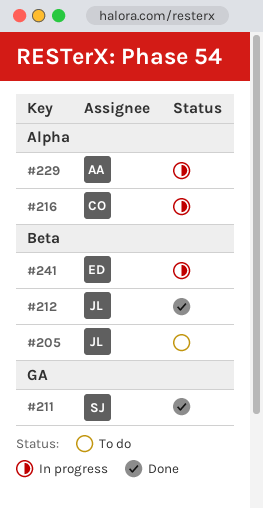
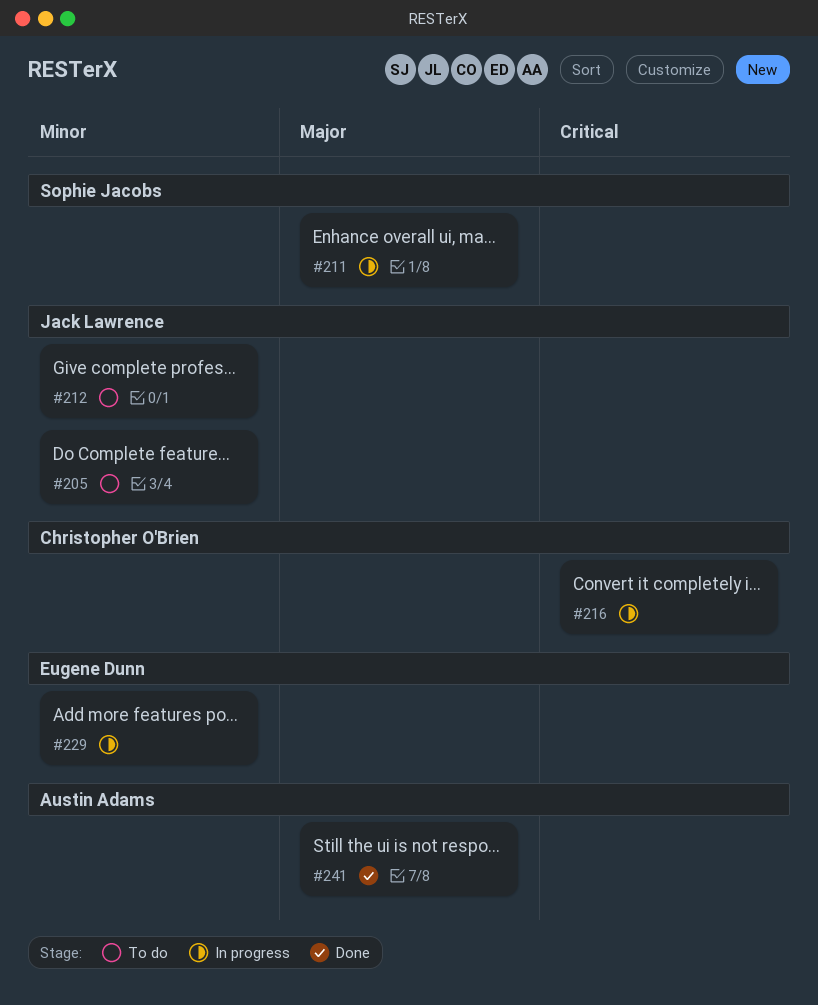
#211, status: Done -> In progress
#212, status: Done -> To do
#229, owner: Austin Adams -> Eugene Dunn
#241, status: In progress -> Done
#241, owner: Eugene Dunn -> Austin Adams

